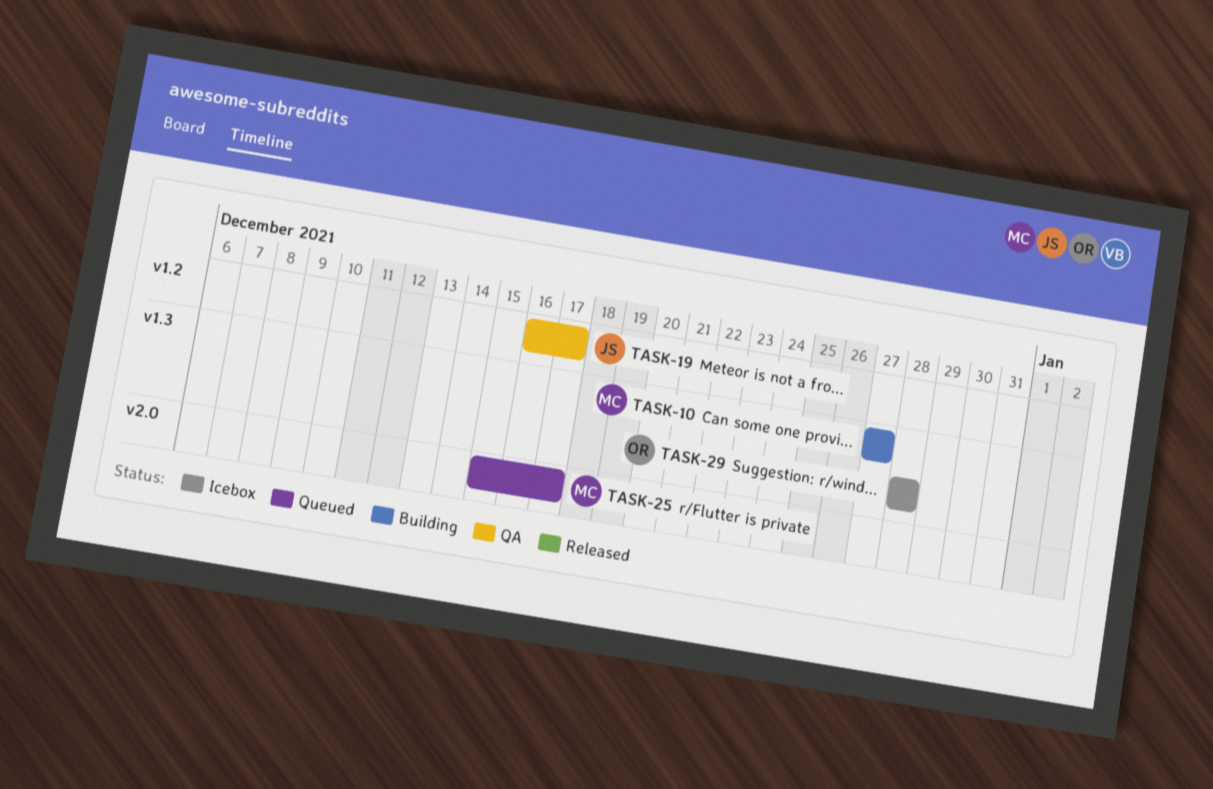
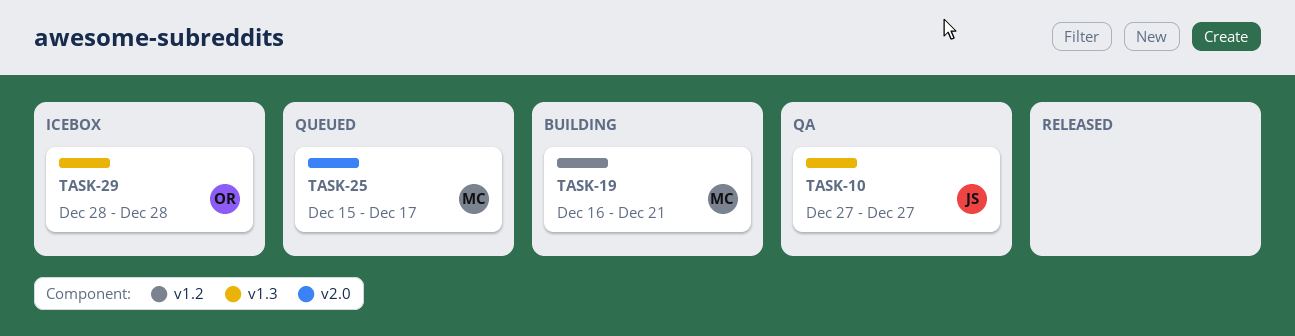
TASK-10, status: Building -> QA
TASK-10, owner: MC -> JS
TASK-19, status: QA -> Building
TASK-19, owner: JS -> MC
TASK-19, due: Dec 17 -> Dec 21

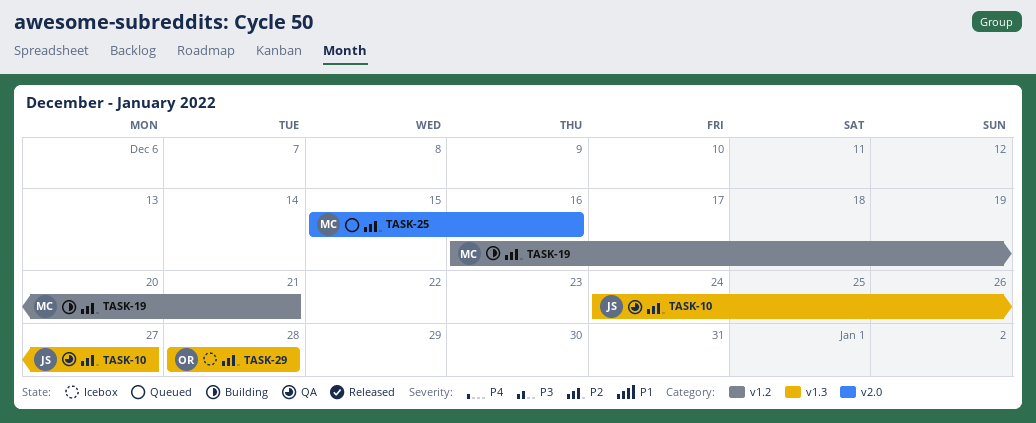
TASK-10, start: Dec 27 -> Dec 24
TASK-25, due: Dec 17 -> Dec 16

